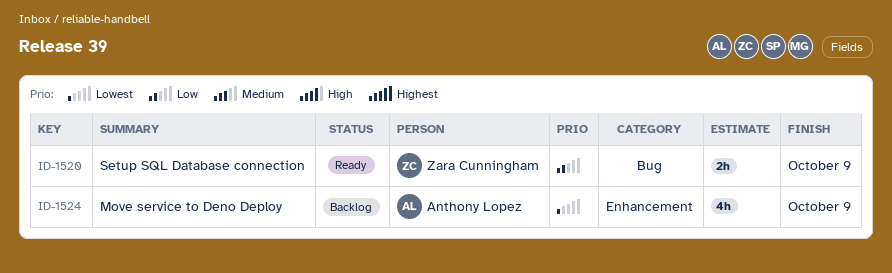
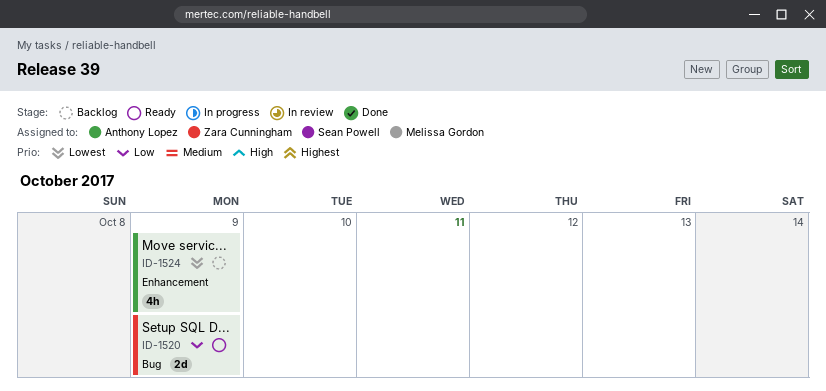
ID-1520, estimate: 2h -> 2d

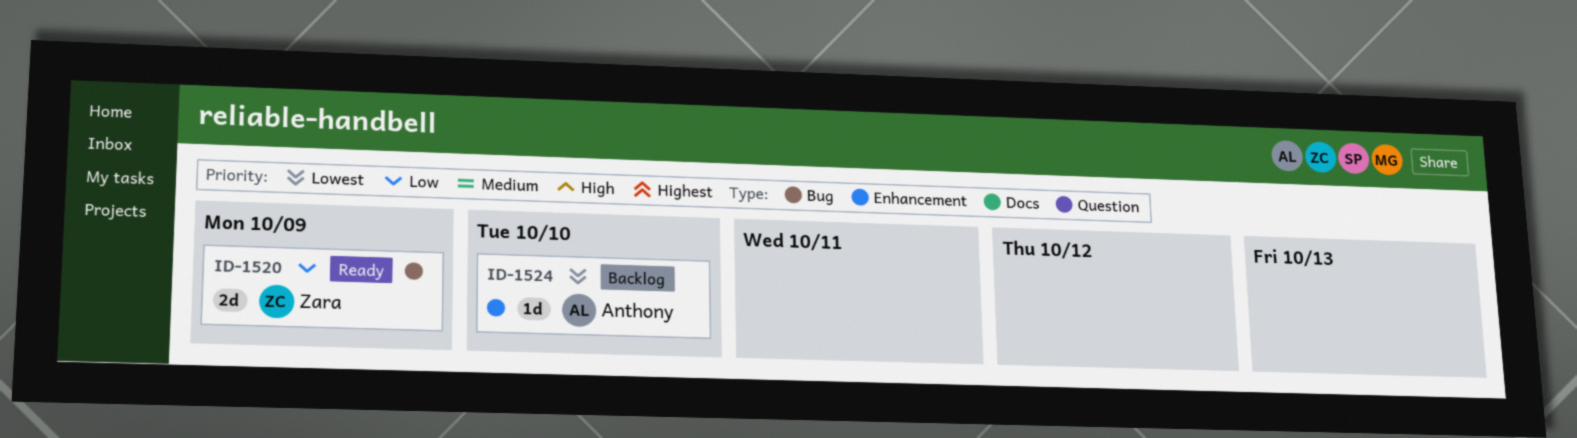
ID-1524, estimate: 4h -> 1d
ID-1524, due: Oct 9 -> Oct 10

